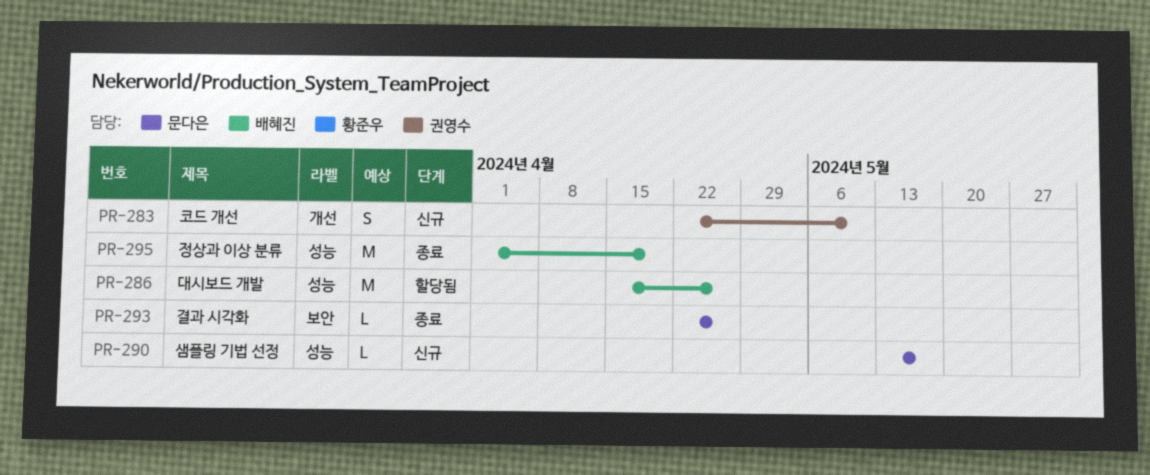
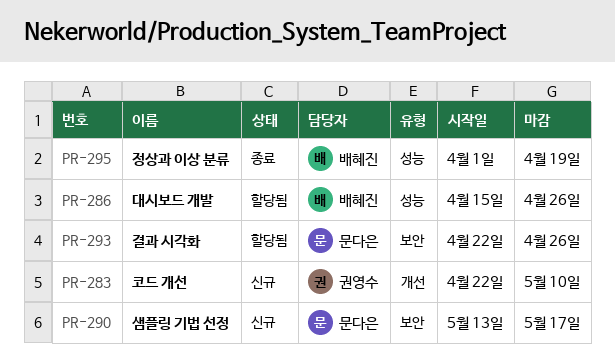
PR-290, label: 성능 -> 보안
PR-293, status: 종료 -> 할당됨

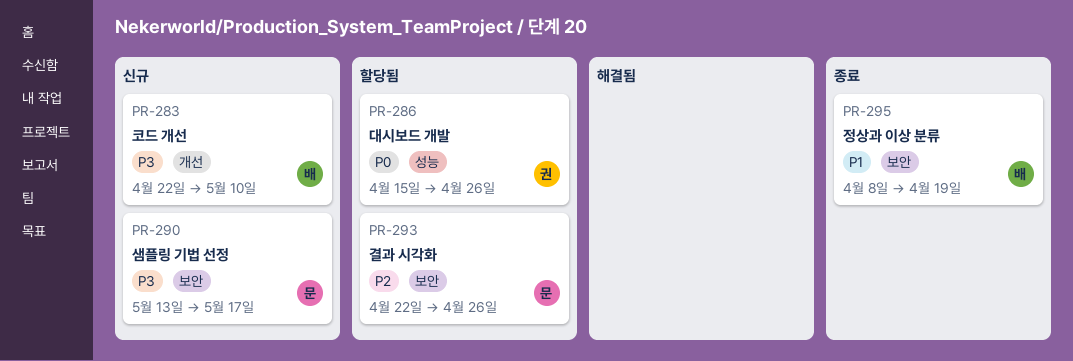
PR-283, owner: 권영수 -> 배혜진
PR-286, owner: 배혜진 -> 권영수
PR-295, label: 성능 -> 보안
PR-295, start: Apr 1 -> Apr 8

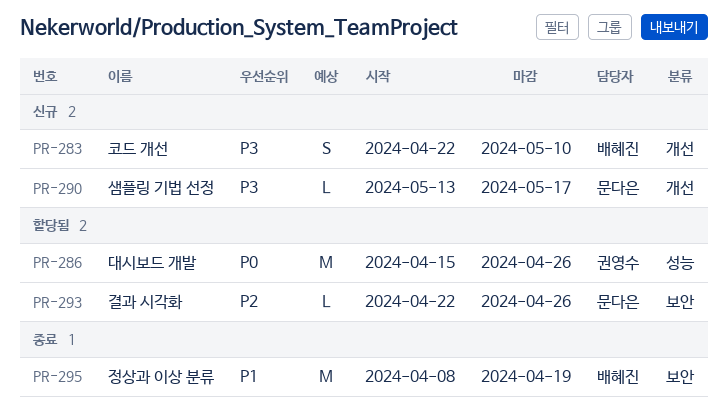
PR-290, label: 보안 -> 개선

